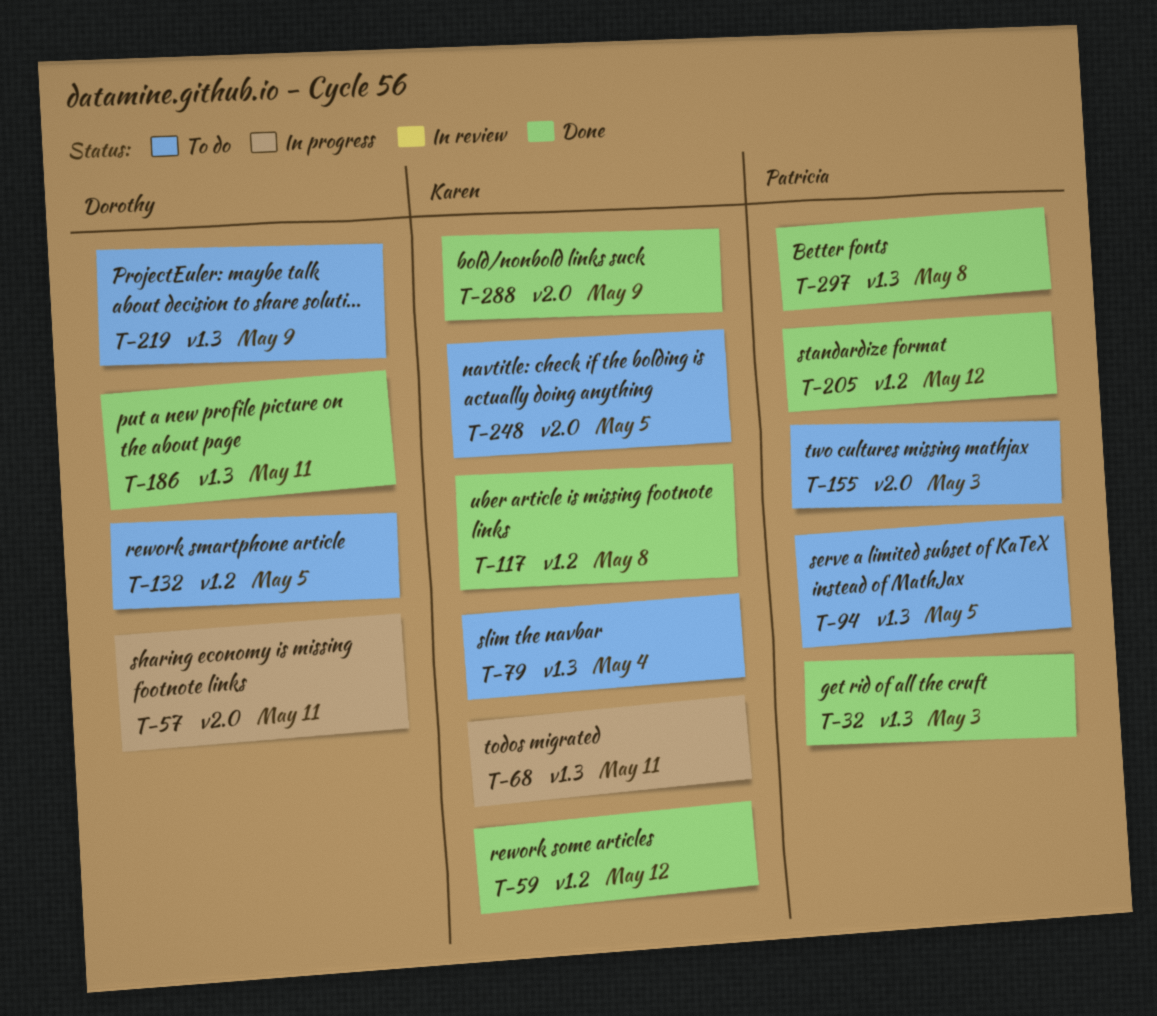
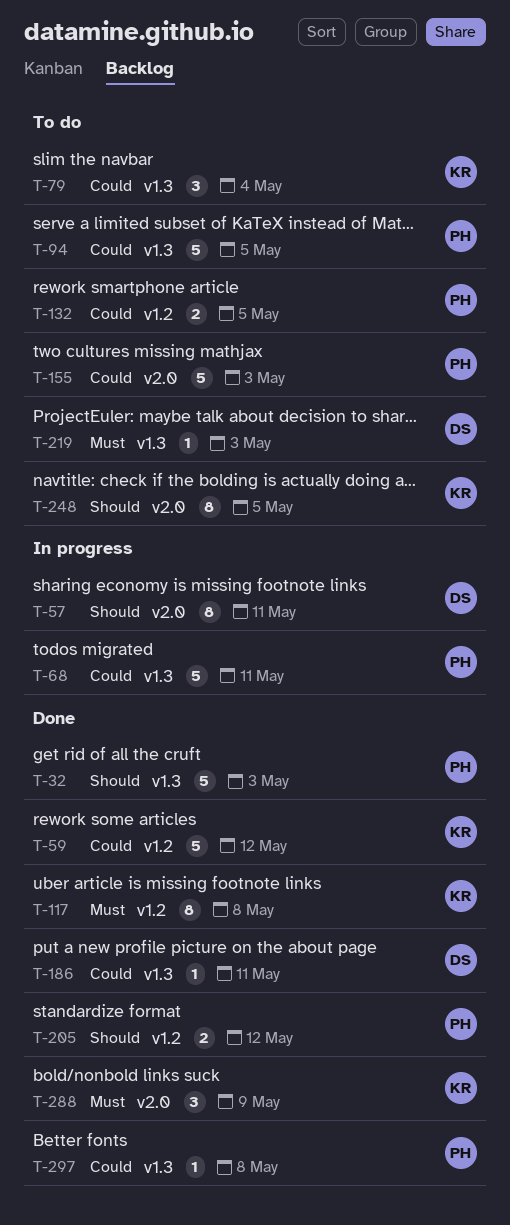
T-68, owner: Karen -> Patricia
T-132, owner: Dorothy -> Patricia
T-219, due: May 9 -> May 3

